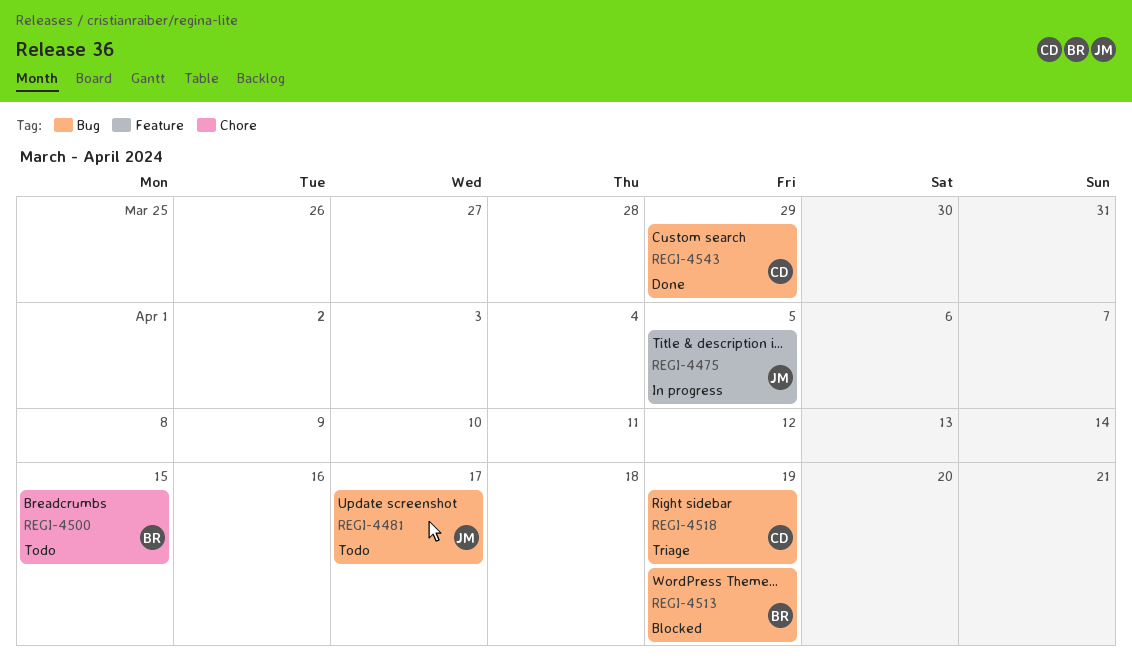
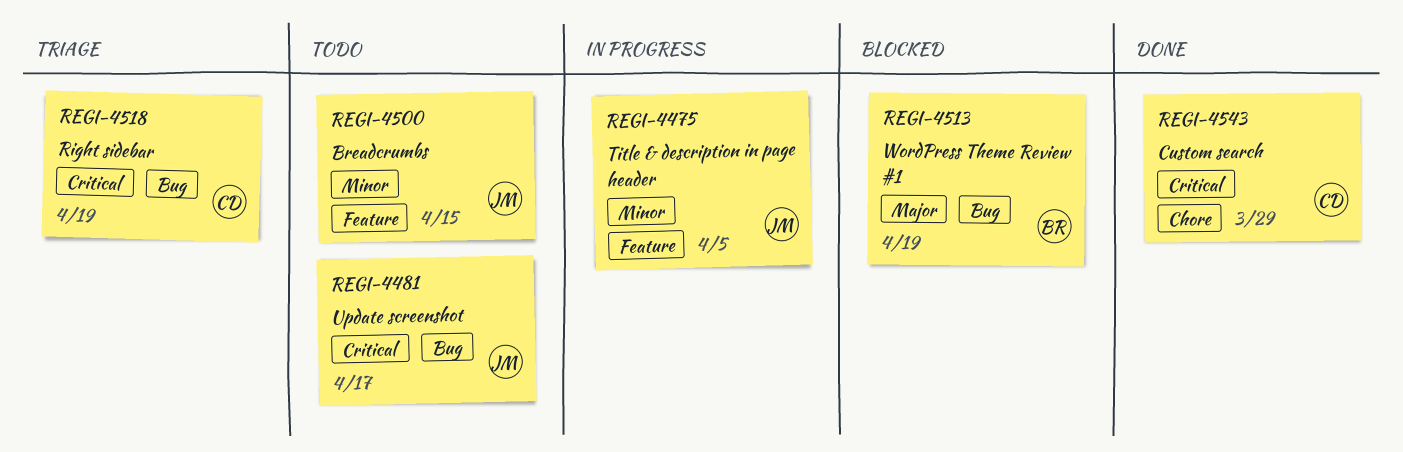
REGI-4500, owner: BR -> JM
REGI-4500, label: Chore -> Feature
REGI-4543, label: Bug -> Chore

